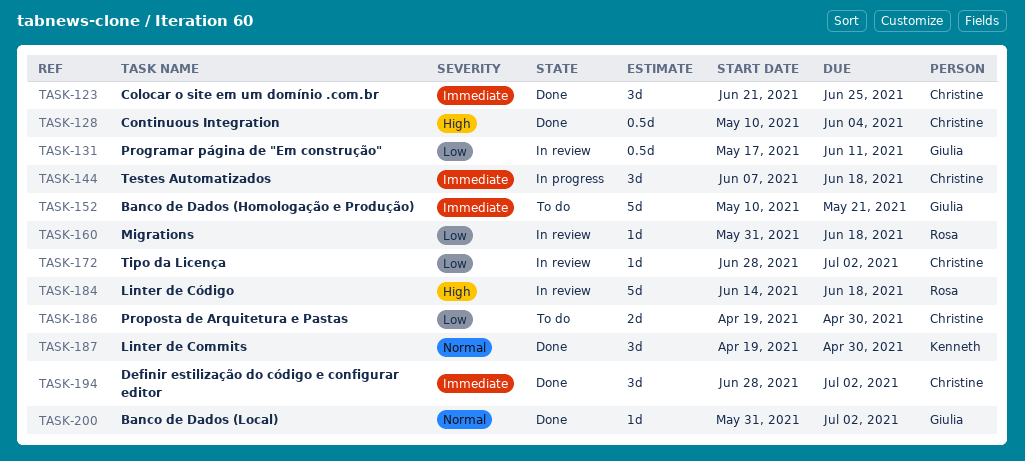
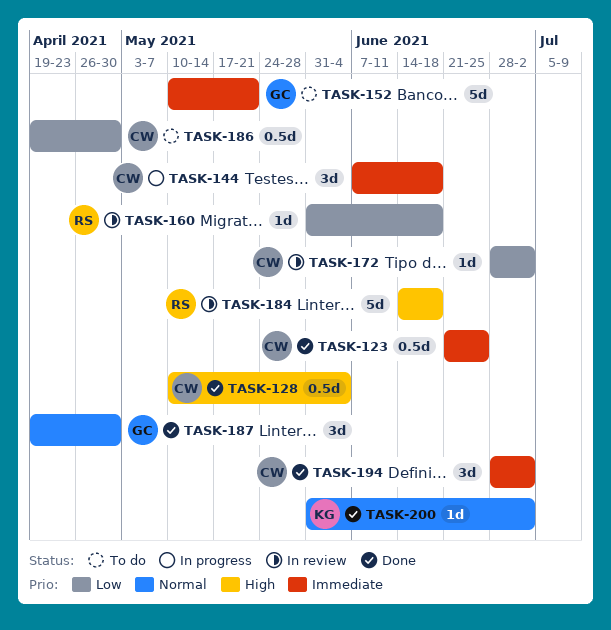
TASK-123, estimate: 3d -> 0.5d
TASK-131: present -> none
TASK-186, estimate: 2d -> 0.5d
TASK-187, owner: Kenneth -> Giulia
TASK-200, owner: Giulia -> Kenneth

